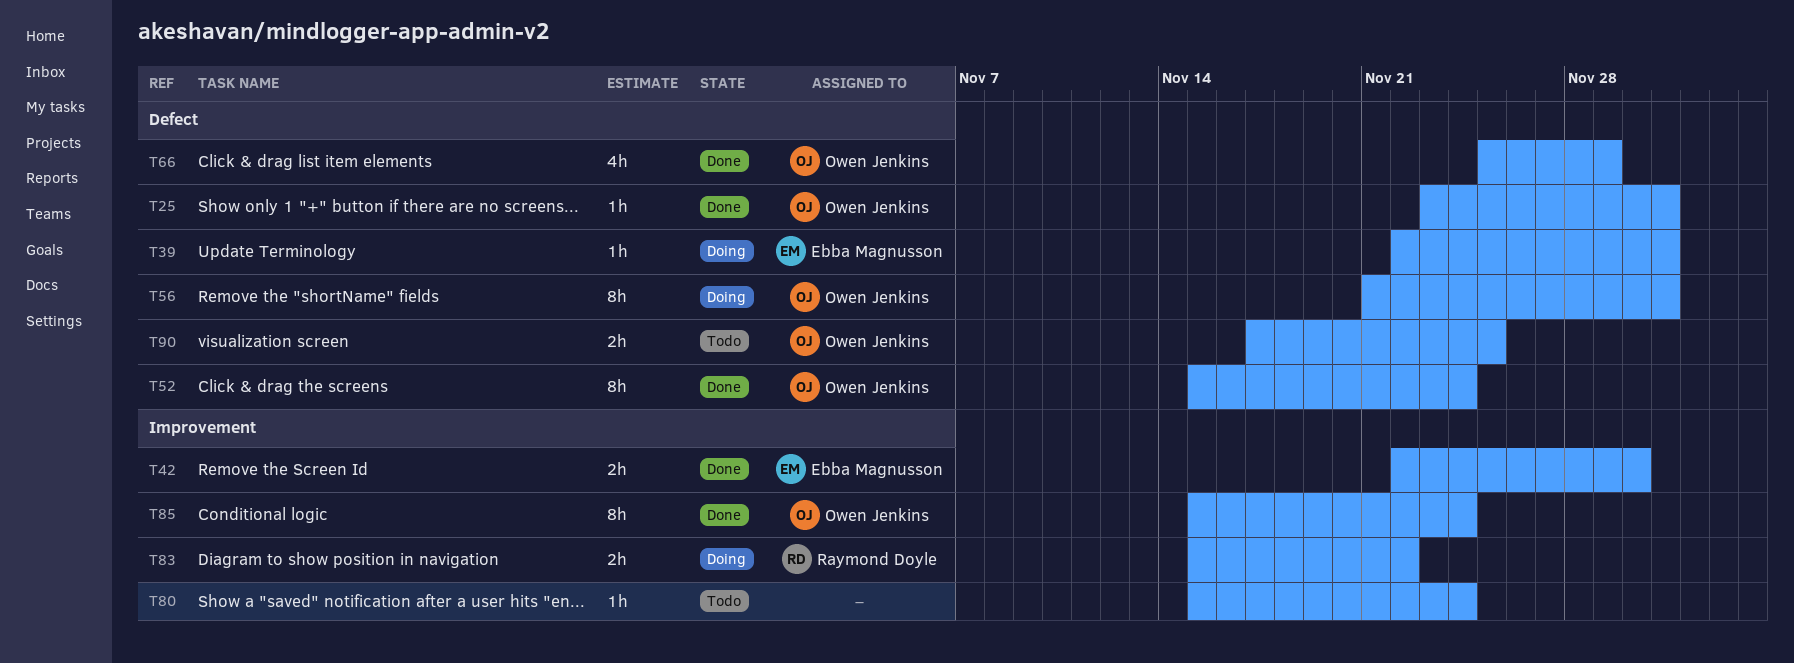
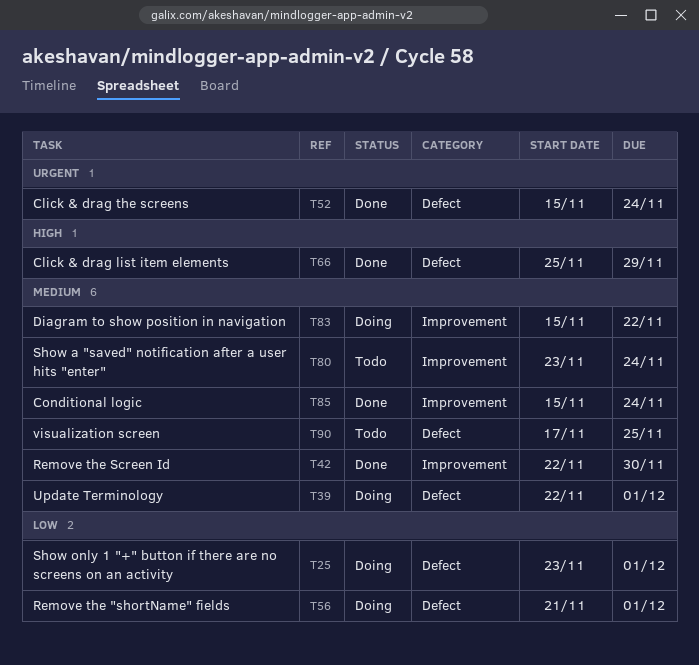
T25, status: Done -> Doing
T80, start: Nov 15 -> Nov 23

